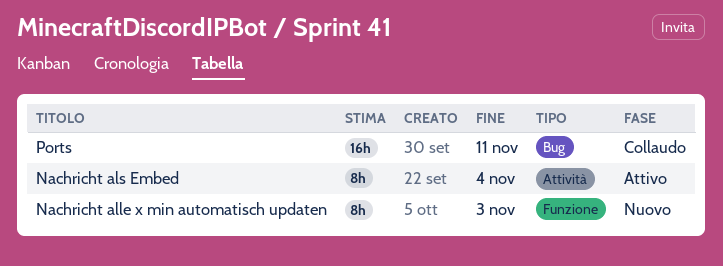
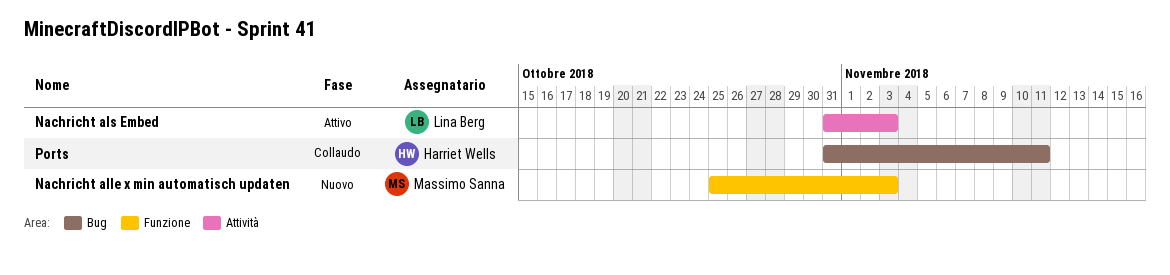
Nachricht als Embed, due: Nov 4 -> Nov 3

